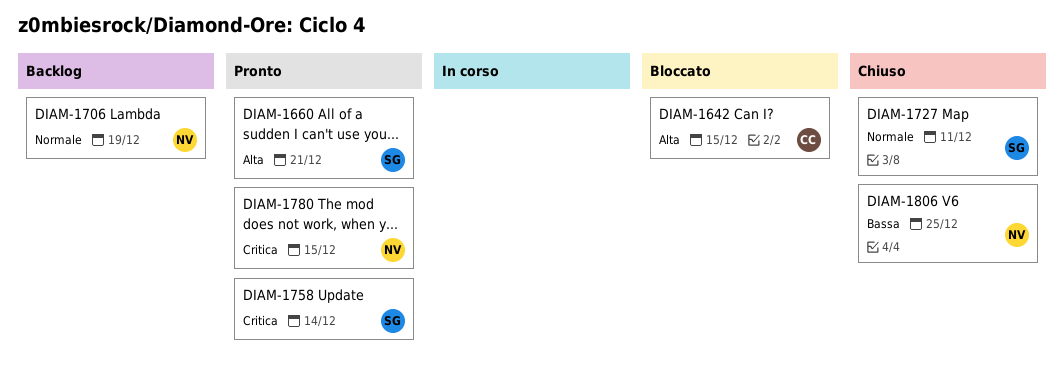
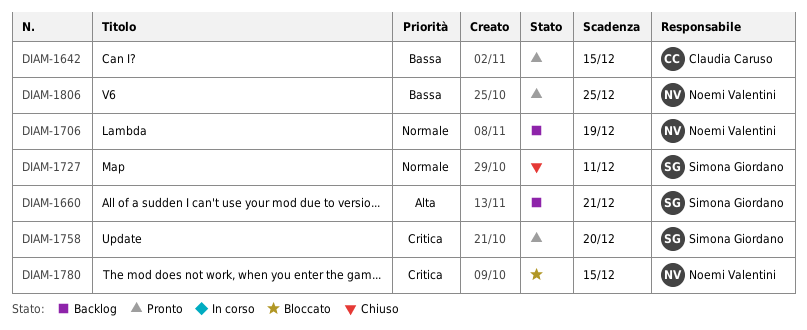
DIAM-1642, status: Bloccato -> Pronto
DIAM-1642, priority: Alta -> Bassa
DIAM-1660, status: Pronto -> Backlog
DIAM-1758, due: Dec 14 -> Dec 20
DIAM-1780, status: Pronto -> Bloccato
DIAM-1806, status: Chiuso -> Pronto

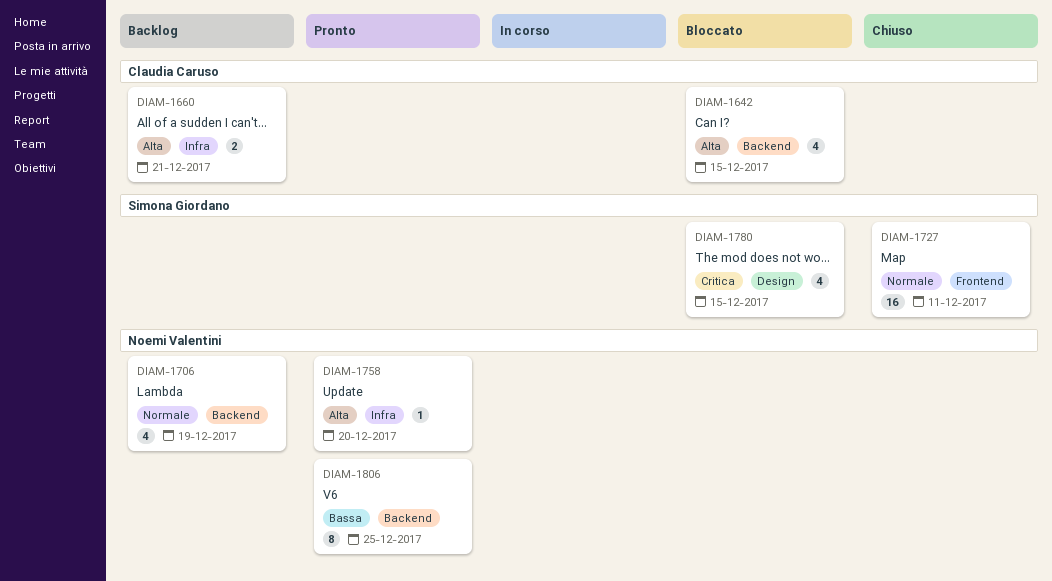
DIAM-1642, status: Pronto -> Bloccato
DIAM-1642, priority: Bassa -> Alta
DIAM-1660, owner: Simona Giordano -> Claudia Caruso
DIAM-1758, owner: Simona Giordano -> Noemi Valentini
DIAM-1758, priority: Critica -> Alta
DIAM-1780, owner: Noemi Valentini -> Simona Giordano

